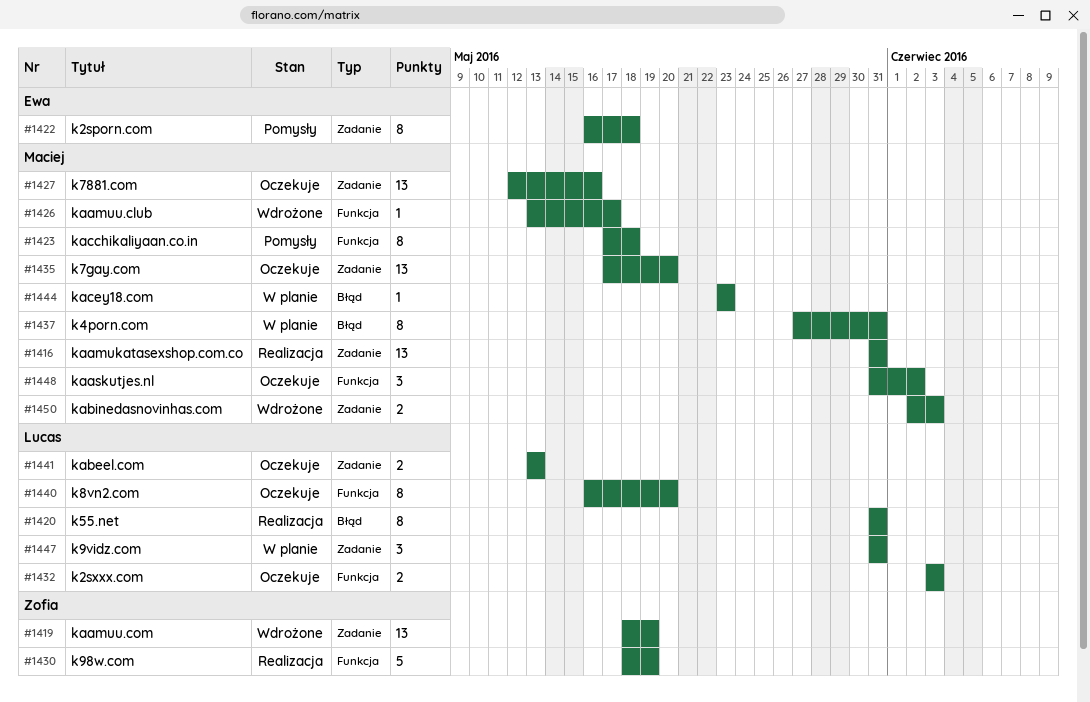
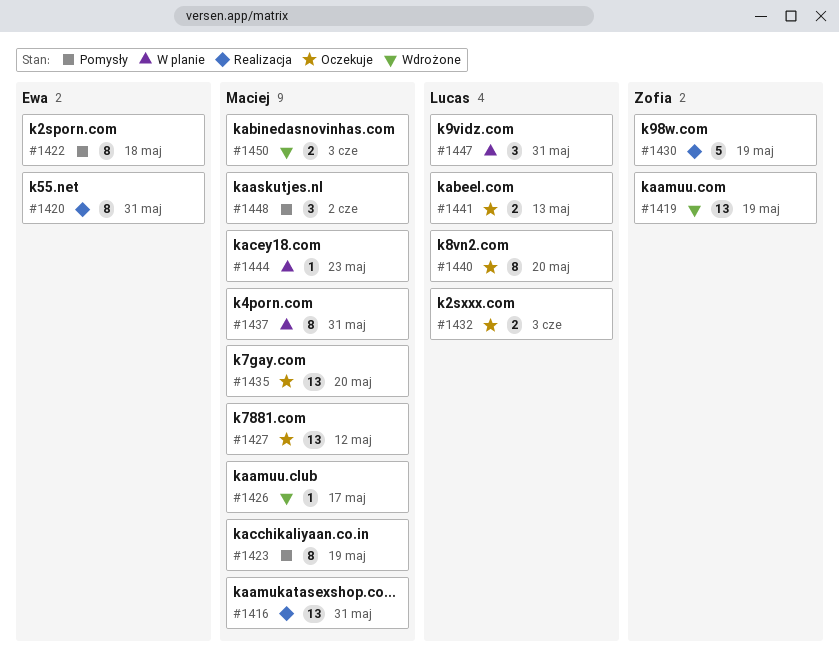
#1420, owner: Lucas -> Ewa
#1423, due: May 18 -> May 19
#1427, due: May 16 -> May 12
#1448, status: Oczekuje -> Pomysły

